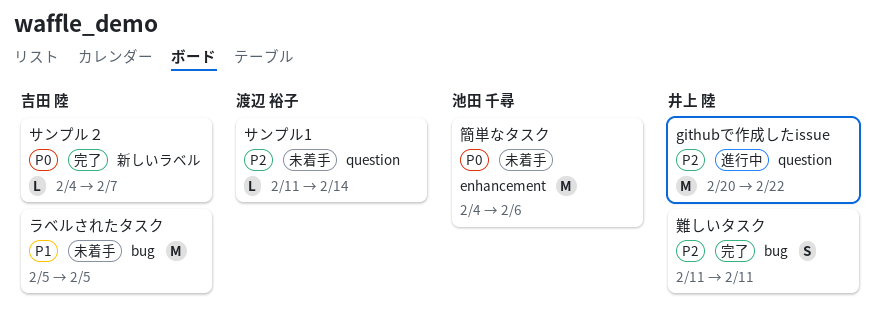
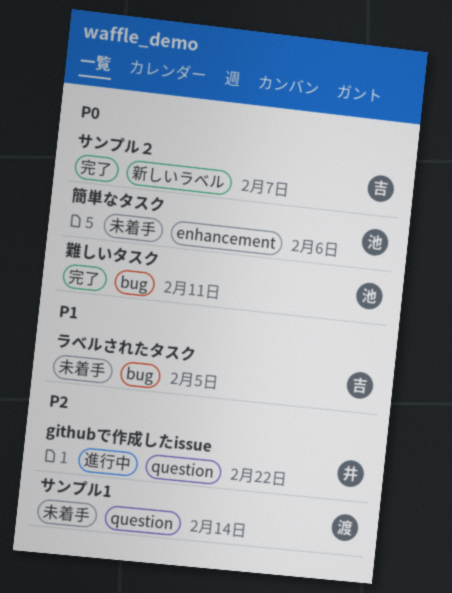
難しいタスク, owner: 井上 陸 -> 池田 千尋
難しいタスク, priority: P2 -> P0

